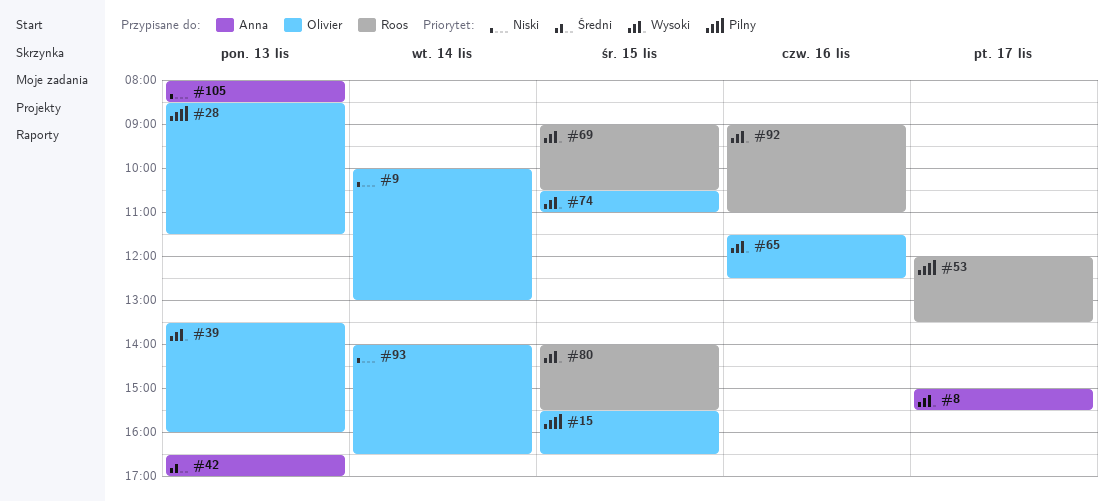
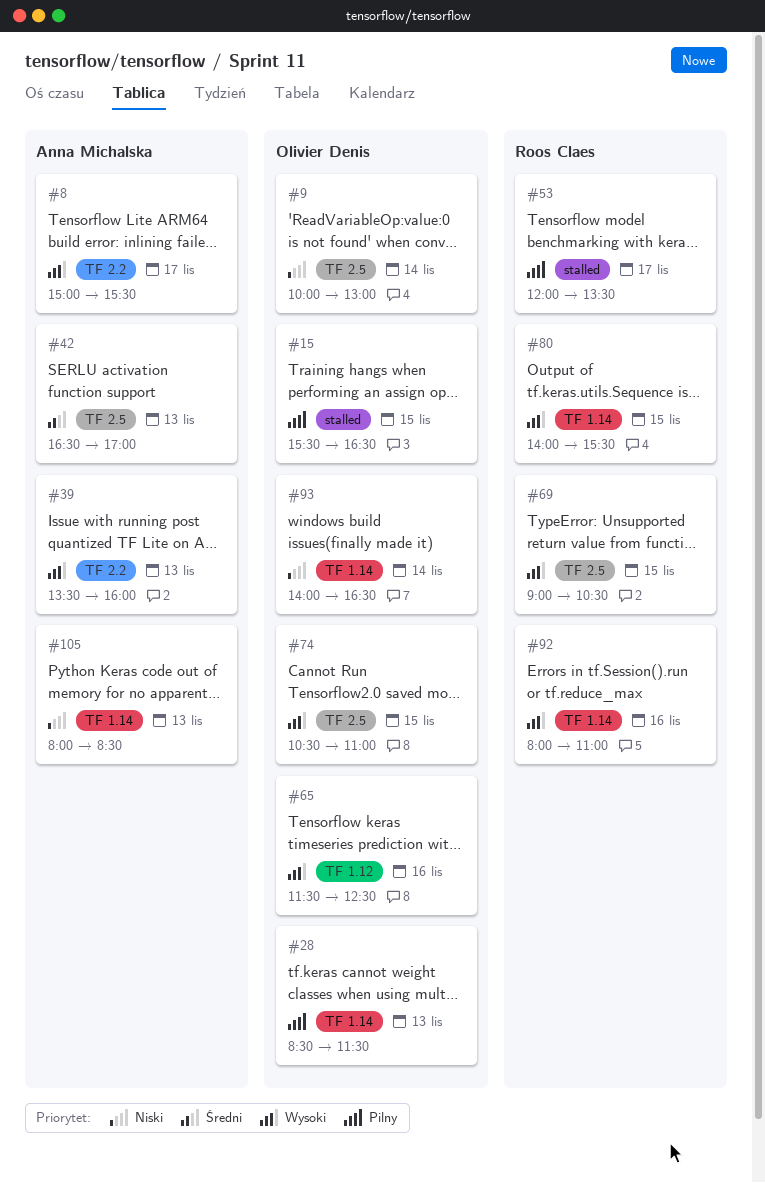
#39, owner: Olivier Denis -> Anna Michalska
#92, begins: 09:00 -> 08:00

